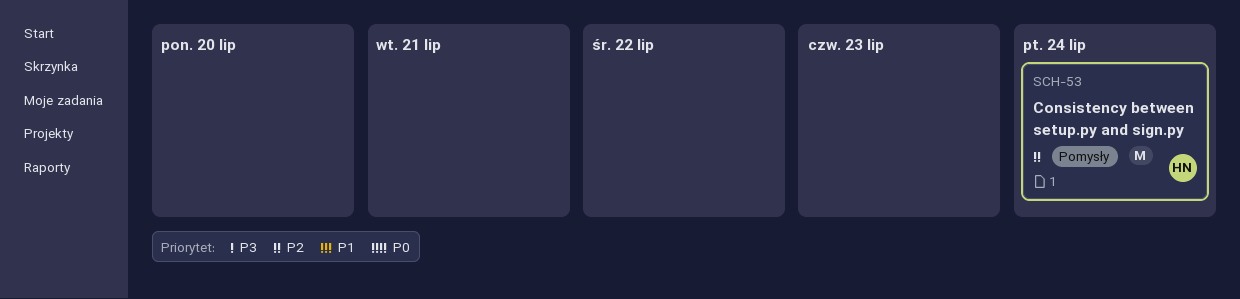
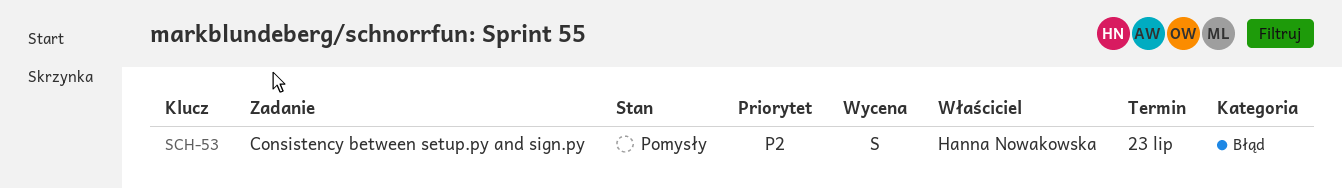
SCH-53, estimate: M -> S
SCH-53, due: Jul 24 -> Jul 23

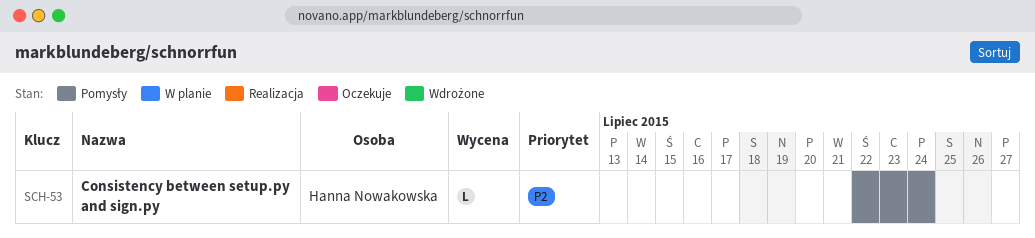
SCH-53, estimate: S -> L
SCH-53, due: Jul 23 -> Jul 24

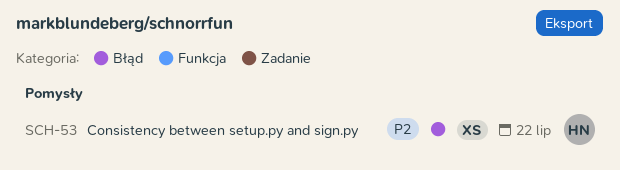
SCH-53, estimate: L -> XS
SCH-53, due: Jul 24 -> Jul 22

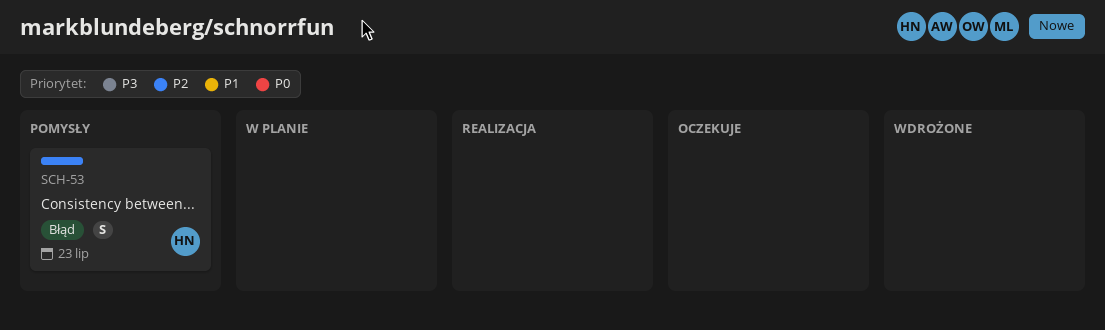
SCH-53, estimate: XS -> S
SCH-53, due: Jul 22 -> Jul 23

